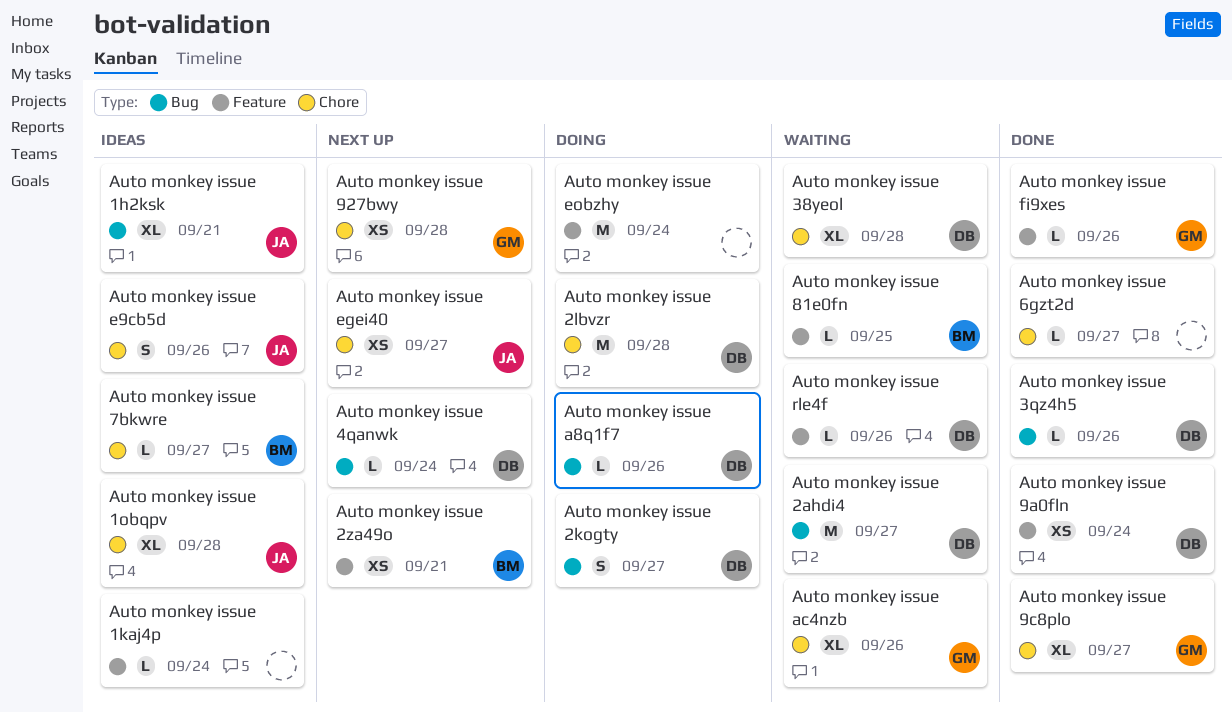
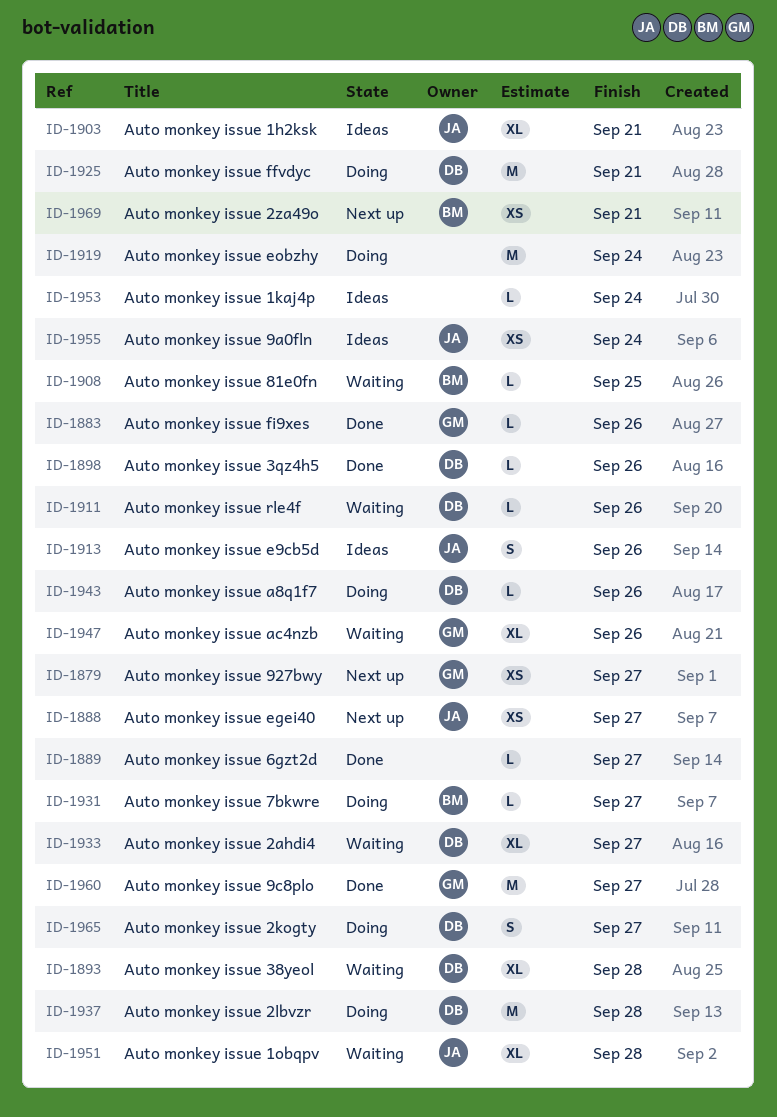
Auto monkey issue 1obqpv, status: Ideas -> Waiting
Auto monkey issue 2ahdi4, estimate: M -> XL
Auto monkey issue 4qanwk: present -> none
Auto monkey issue 7bkwre, status: Ideas -> Doing
Auto monkey issue 927bwy, due: Sep 28 -> Sep 27
Auto monkey issue 9a0fln, status: Done -> Ideas
Auto monkey issue 9a0fln, owner: DB -> JA
Auto monkey issue 9c8plo, estimate: XL -> M
Auto monkey issue ffvdyc: none -> present

